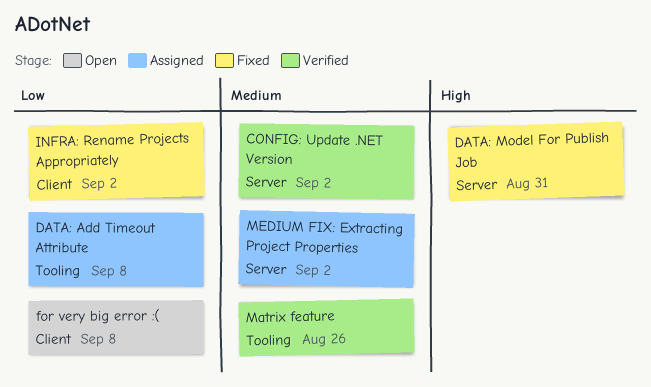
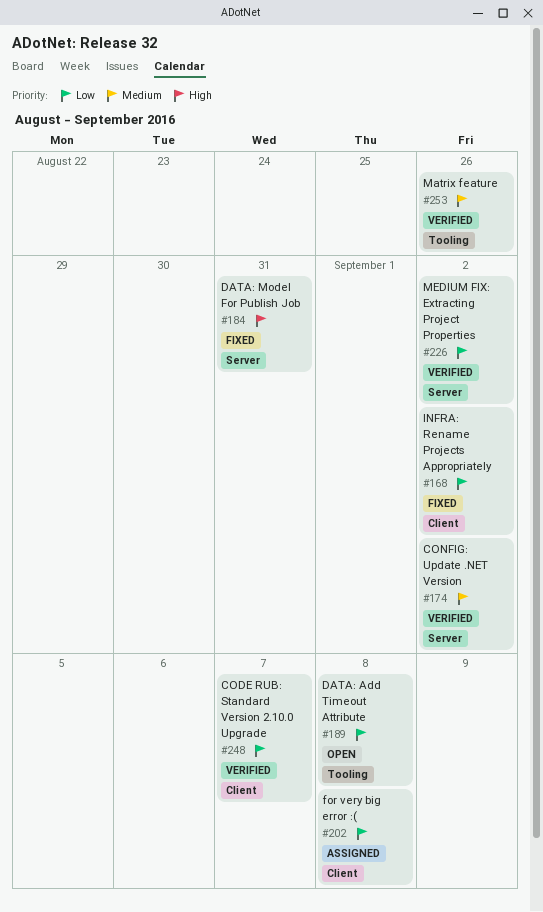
CODE RUB: Standard Version 2.10.0 Upgrade: none -> present
DATA: Add Timeout Attribute, status: Assigned -> Open
for very big error :(, status: Open -> Assigned
MEDIUM FIX: Extracting Project Properties, status: Assigned -> Verified
MEDIUM FIX: Extracting Project Properties, priority: Medium -> Low

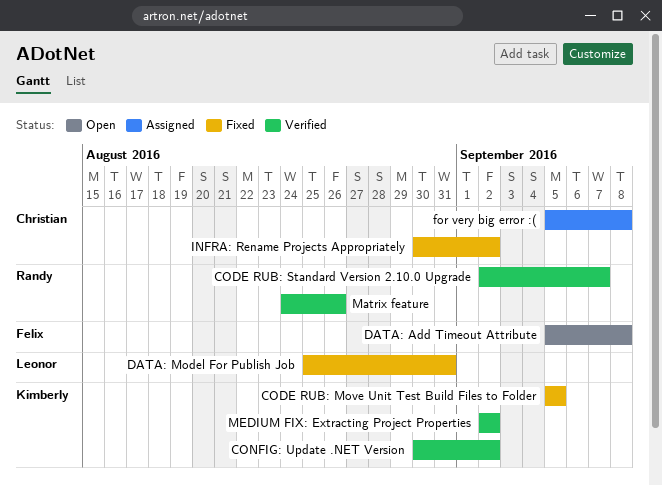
CODE RUB: Move Unit Test Build Files to Folder: none -> present

